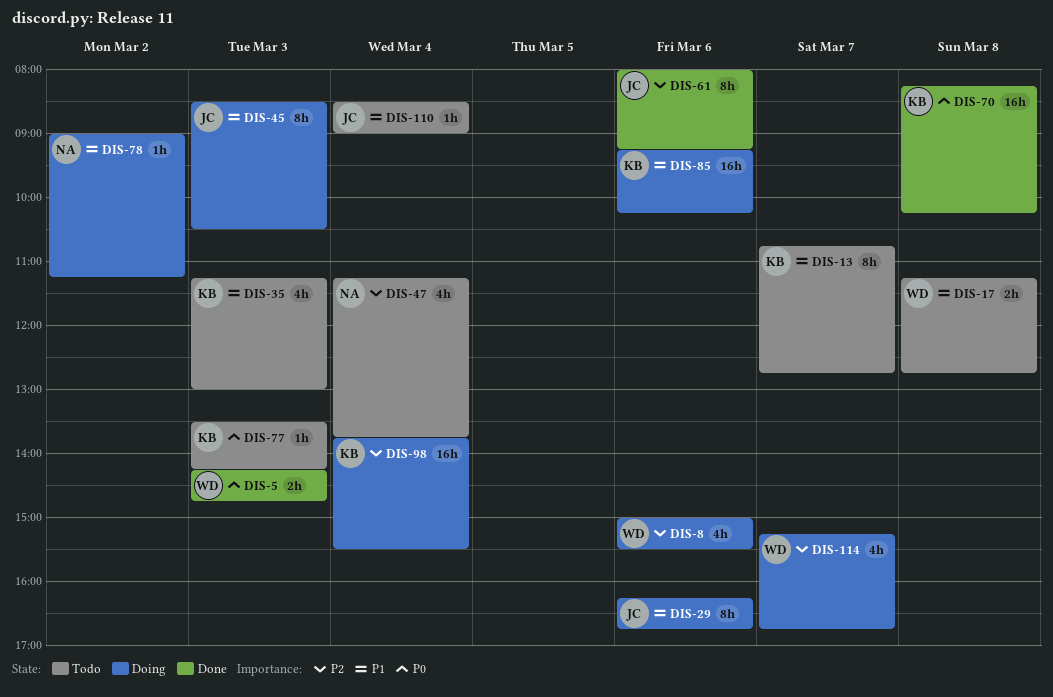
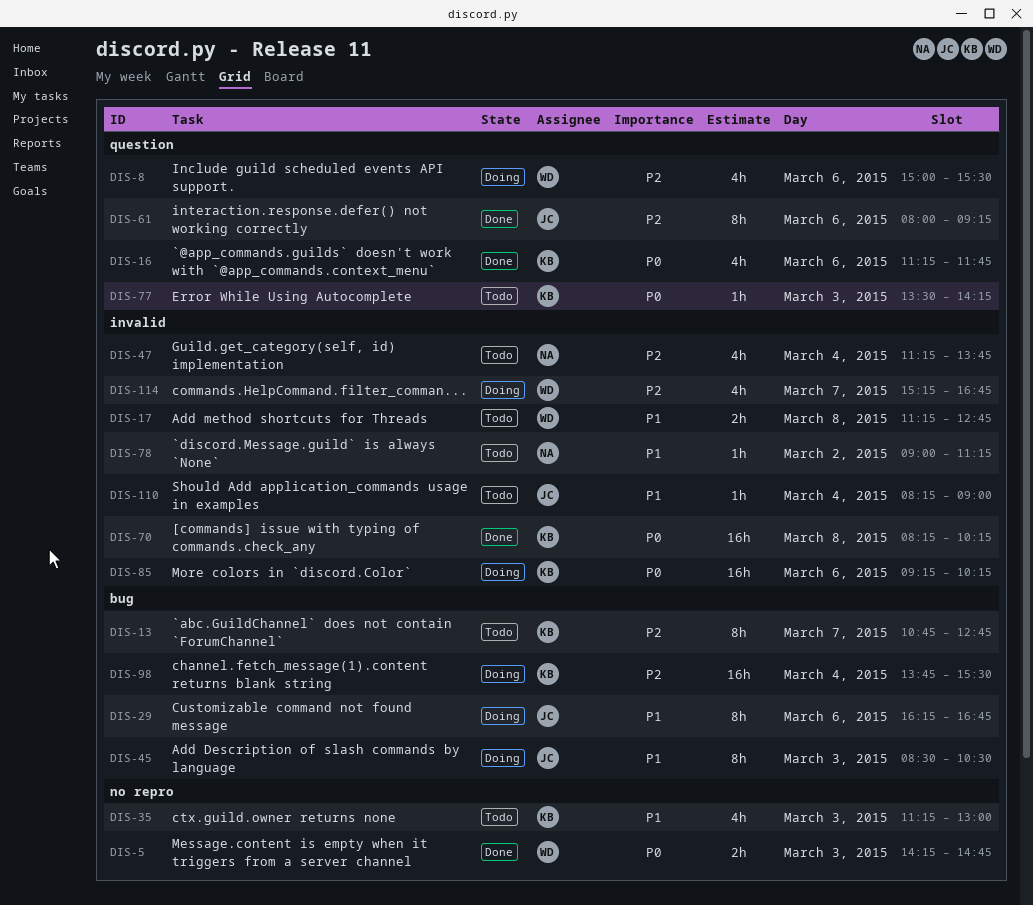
DIS-13, priority: P1 -> P2
DIS-16: none -> present
DIS-78, status: Doing -> Todo
DIS-85, priority: P1 -> P0
DIS-110, begins: 08:30 -> 08:15

